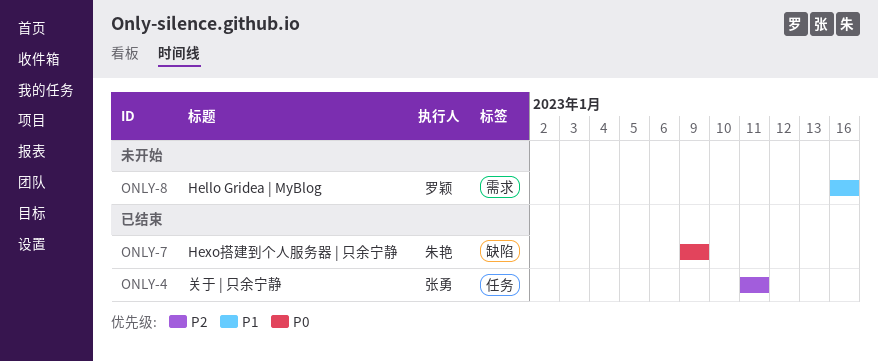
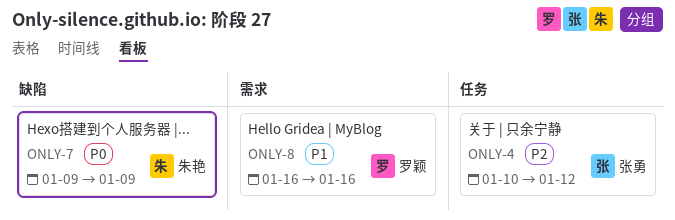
ONLY-4, start: Jan 11 -> Jan 10
ONLY-4, due: Jan 11 -> Jan 12

